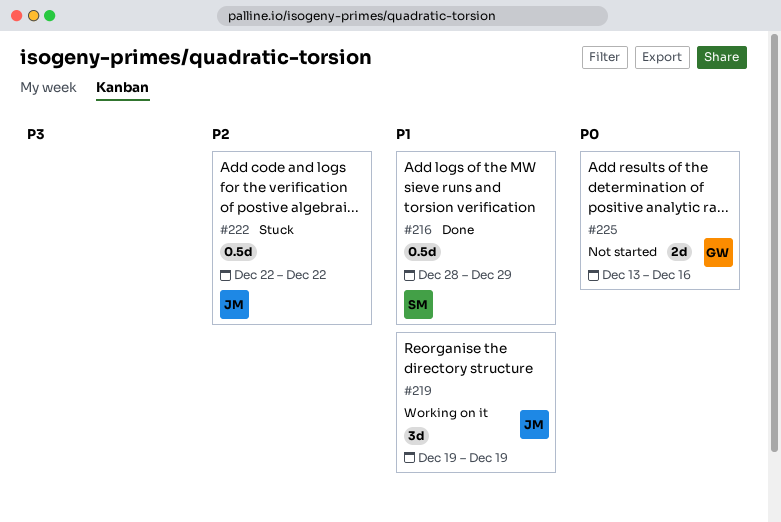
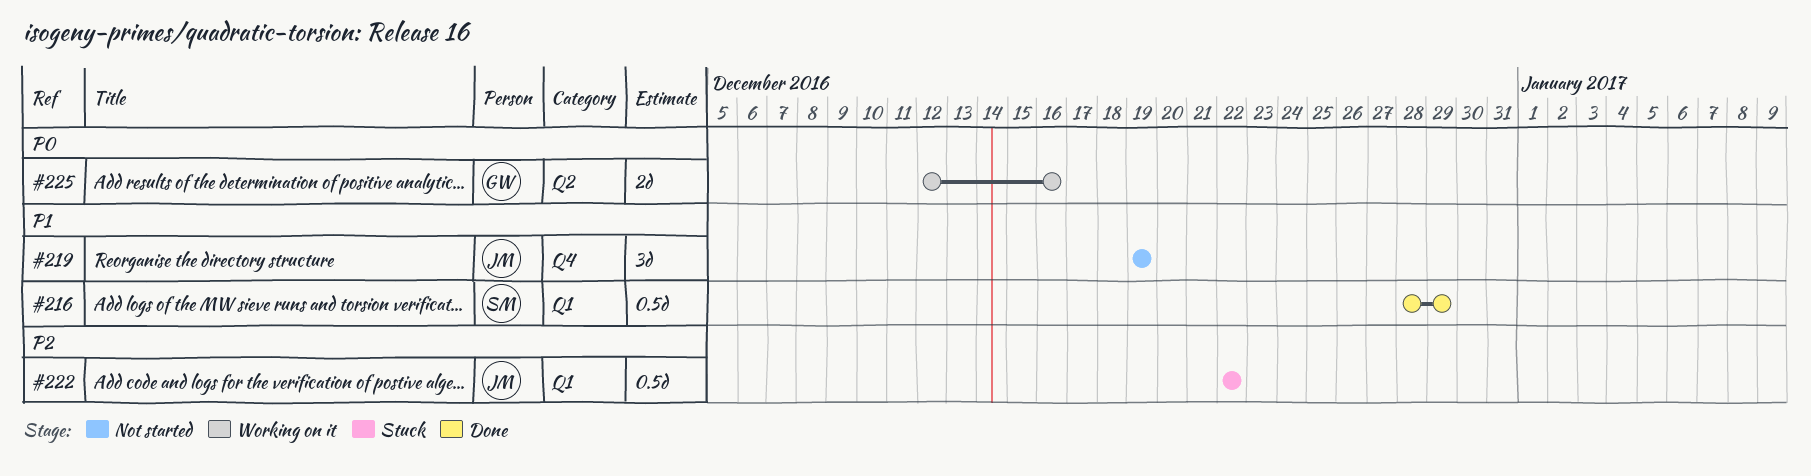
#219, status: Working on it -> Not started
#225, status: Not started -> Working on it
#225, start: Dec 13 -> Dec 12

